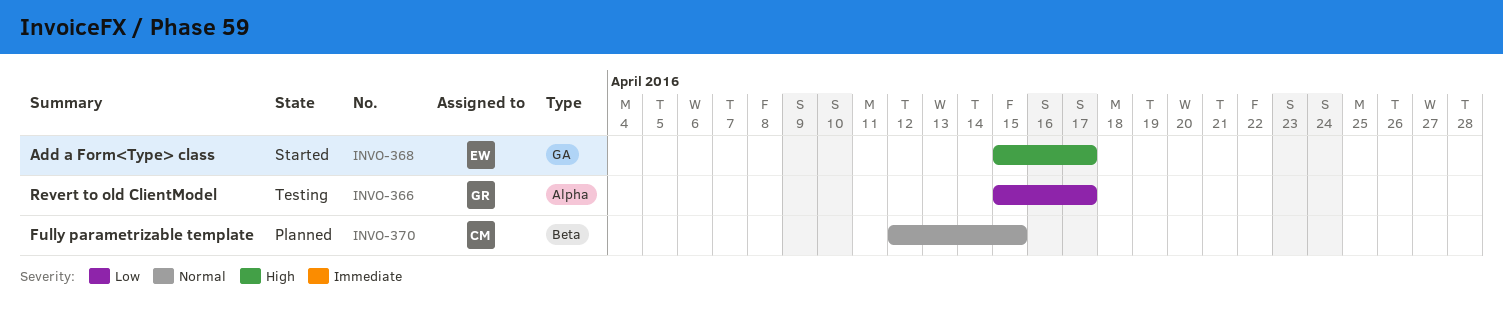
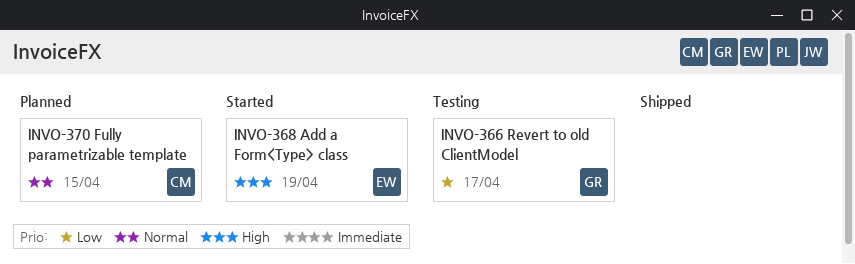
INVO-368, due: Apr 17 -> Apr 19

